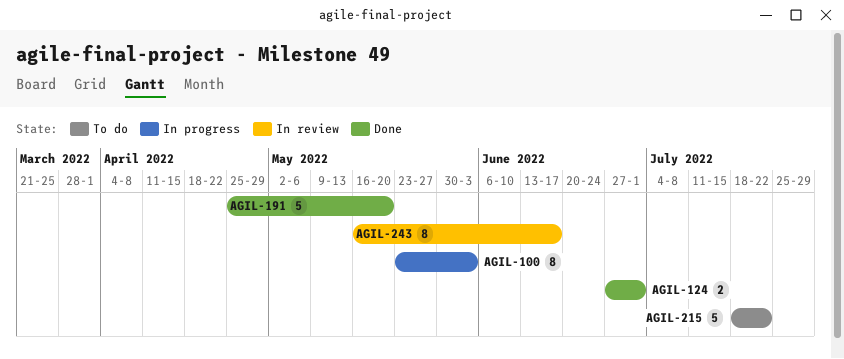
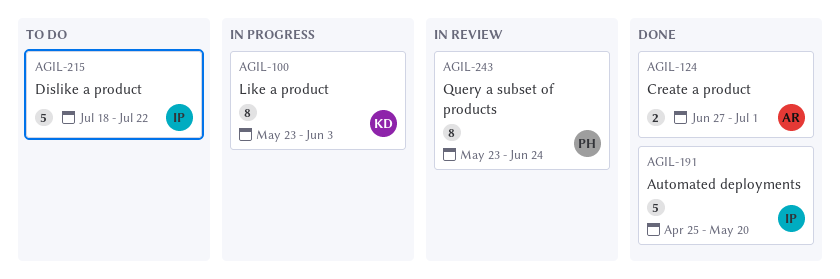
AGIL-243, start: May 16 -> May 23
AGIL-243, due: Jun 17 -> Jun 24

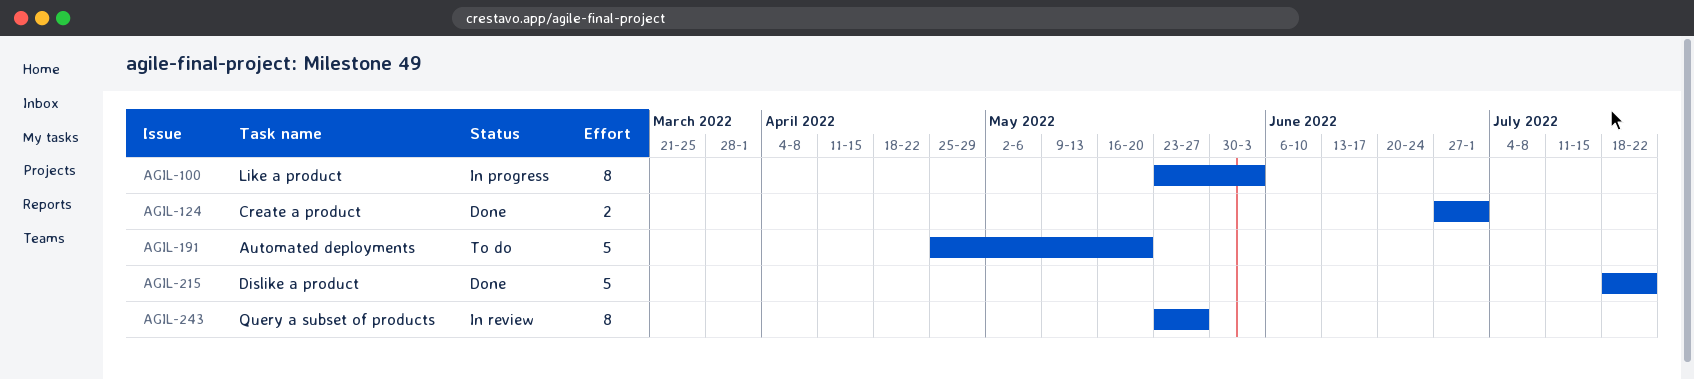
AGIL-191, status: Done -> To do
AGIL-215, status: To do -> Done
AGIL-243, due: Jun 24 -> May 27

